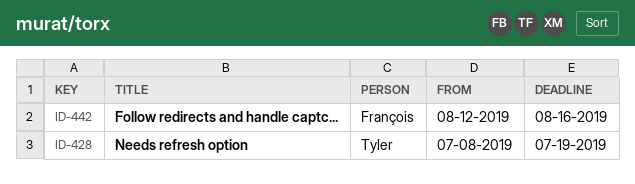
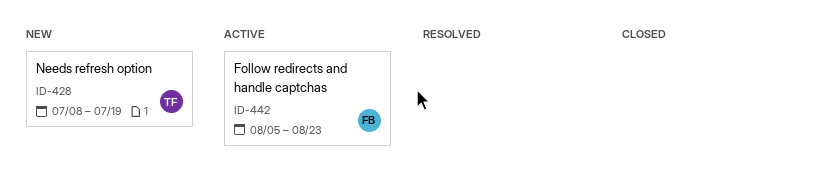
ID-442, start: Aug 12 -> Aug 5
ID-442, due: Aug 16 -> Aug 23

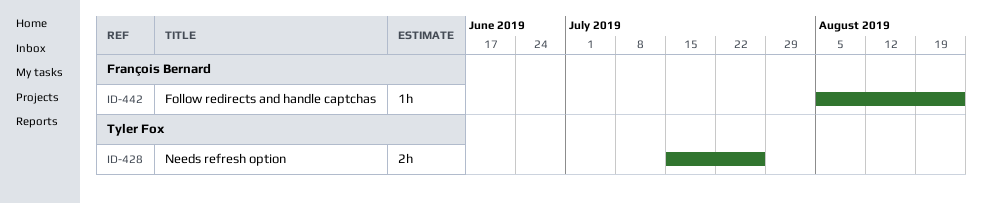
ID-428, start: Jul 8 -> Jul 15
ID-428, due: Jul 19 -> Jul 26

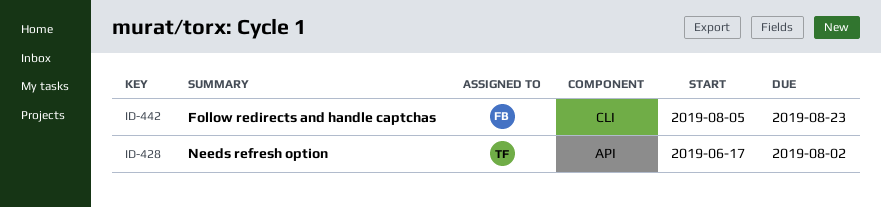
ID-428, start: Jul 15 -> Jun 17
ID-428, due: Jul 26 -> Aug 2

